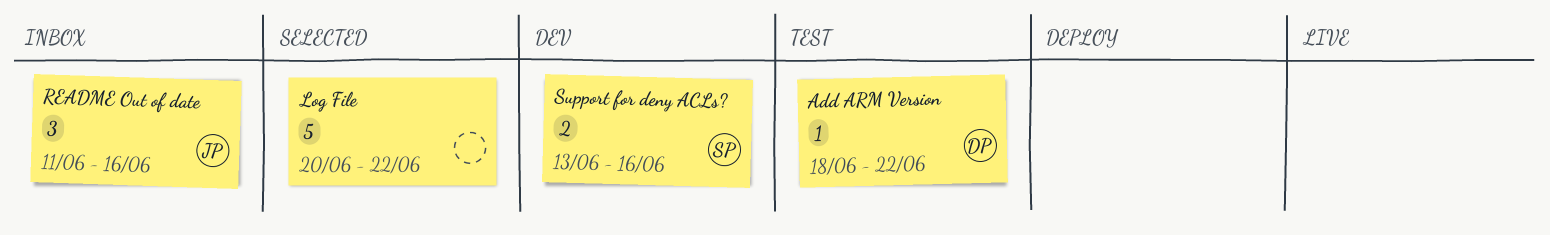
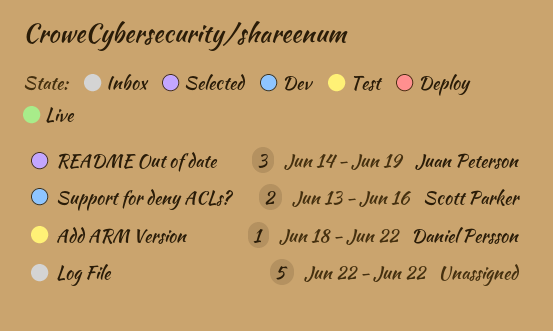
Log File, status: Selected -> Inbox
Log File, start: Jun 20 -> Jun 22
README Out of date, status: Inbox -> Selected
README Out of date, start: Jun 11 -> Jun 14
README Out of date, due: Jun 16 -> Jun 19

